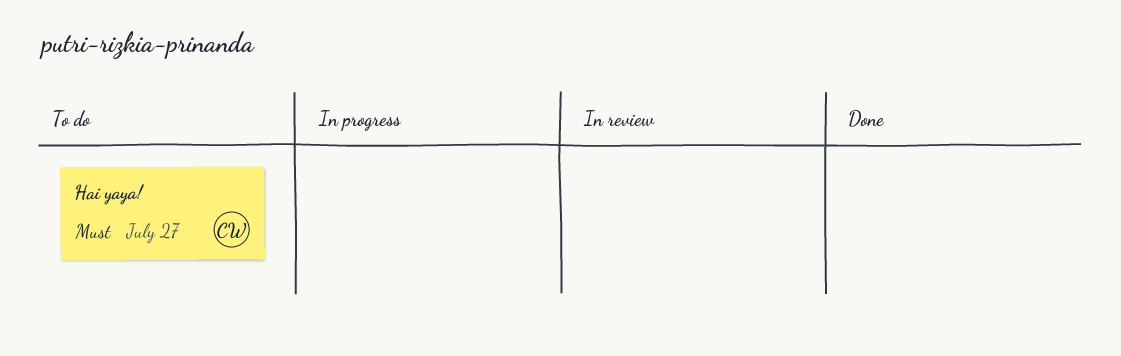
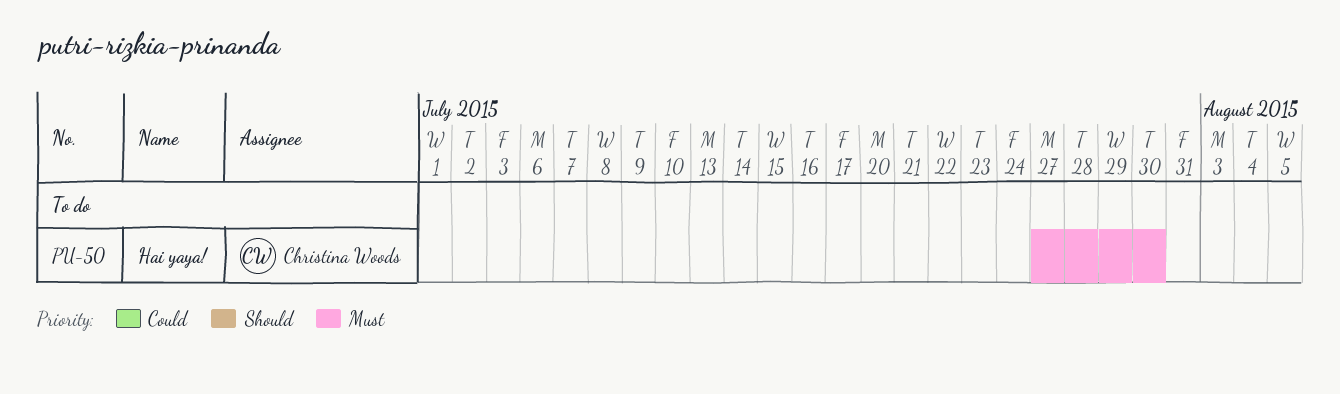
Hai yaya!, due: Jul 27 -> Jul 30

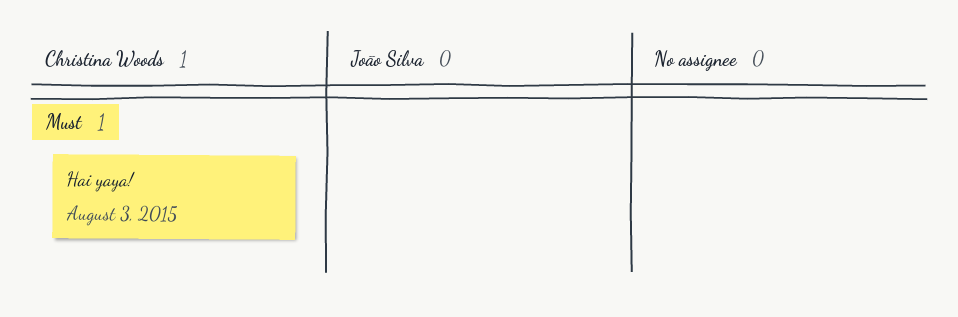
Hai yaya!, due: Jul 30 -> Aug 3

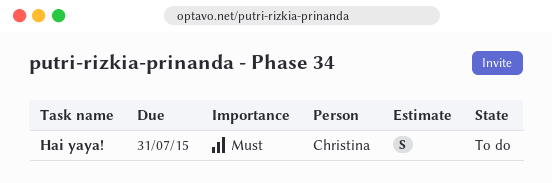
Hai yaya!, due: Aug 3 -> Jul 31

